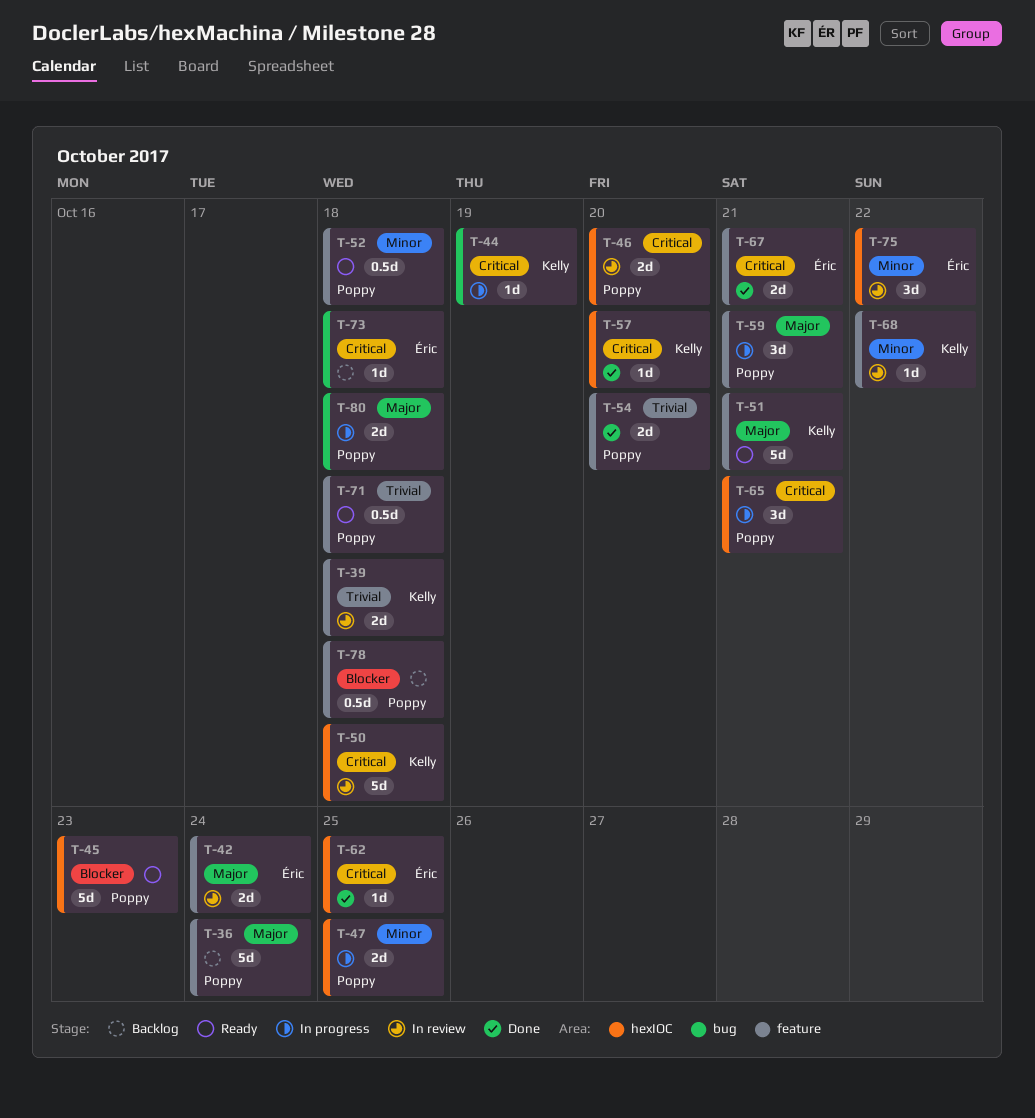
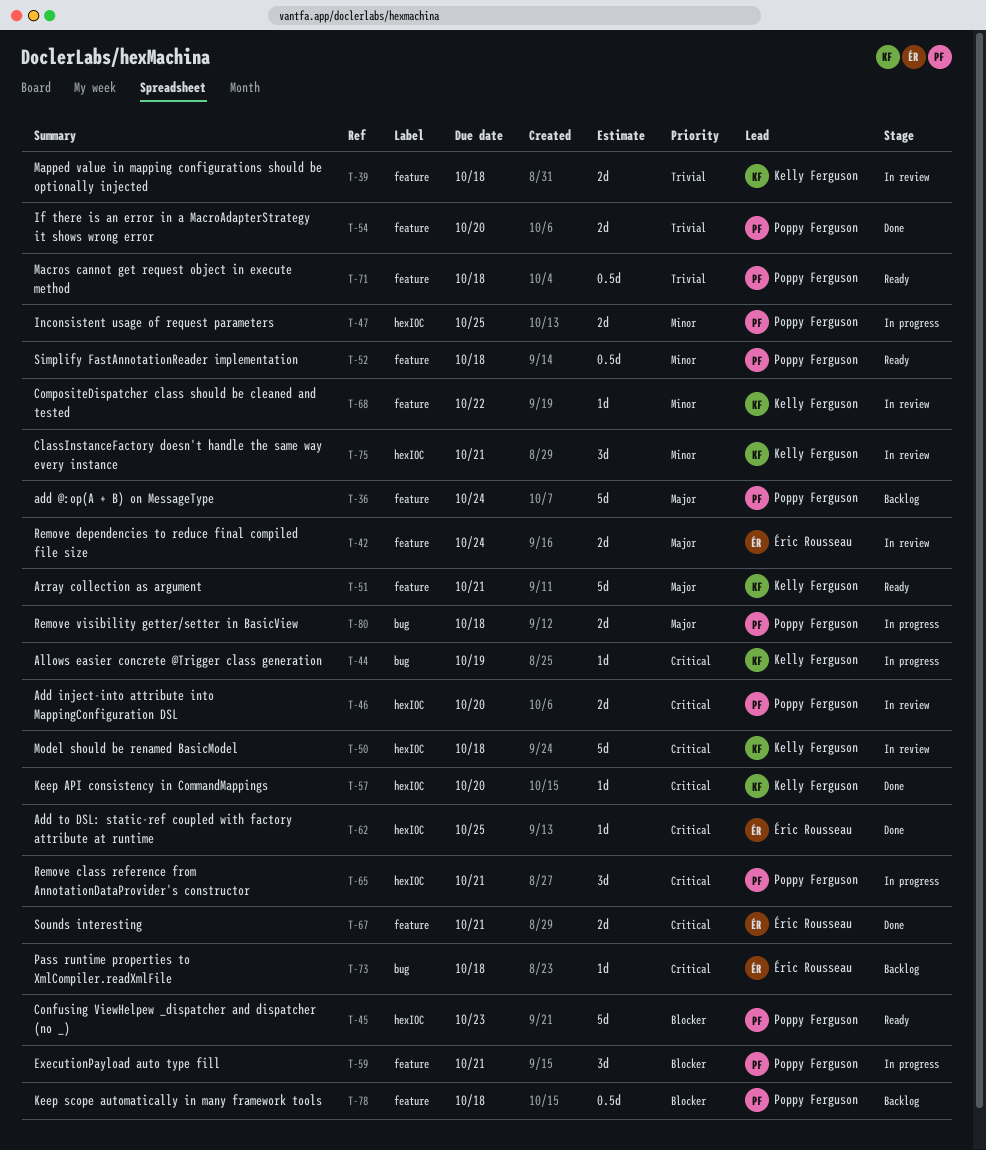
T-59, priority: Major -> Blocker
T-75, owner: Éric Rousseau -> Kelly Ferguson
T-75, due: Oct 22 -> Oct 21

